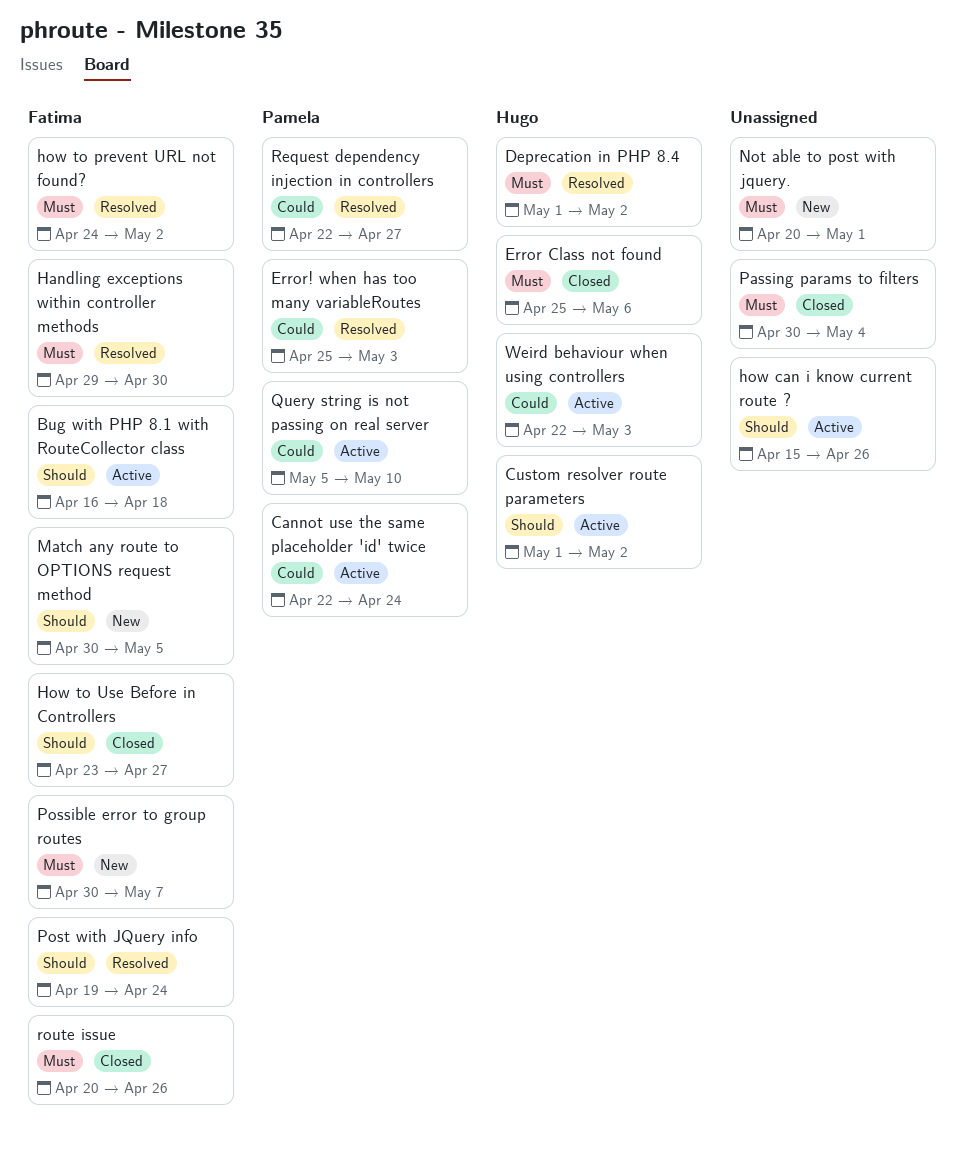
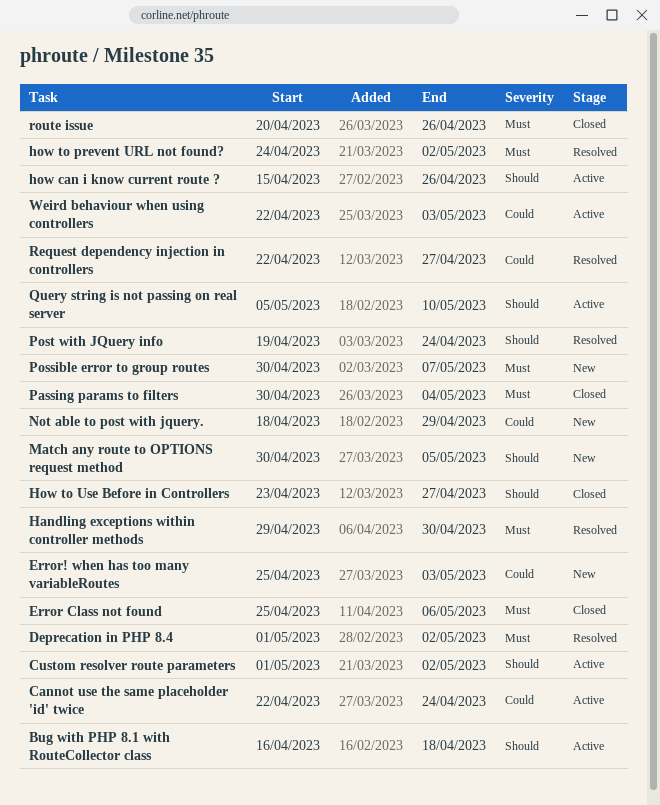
Error! when has too many variableRoutes, status: Resolved -> New
Not able to post with jquery., priority: Must -> Could
Not able to post with jquery., start: Apr 20 -> Apr 18
Not able to post with jquery., due: May 1 -> Apr 29
Query string is not passing on real server, priority: Could -> Should

